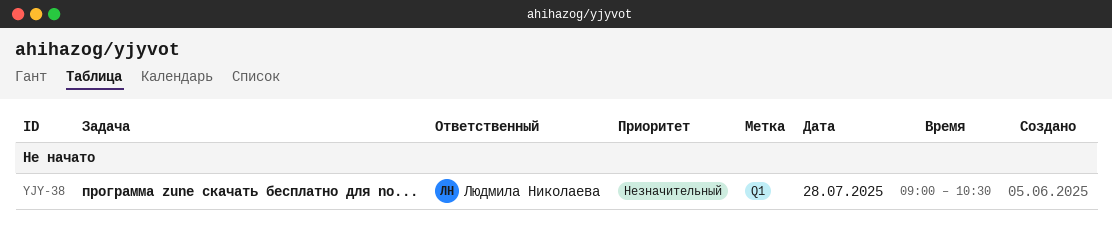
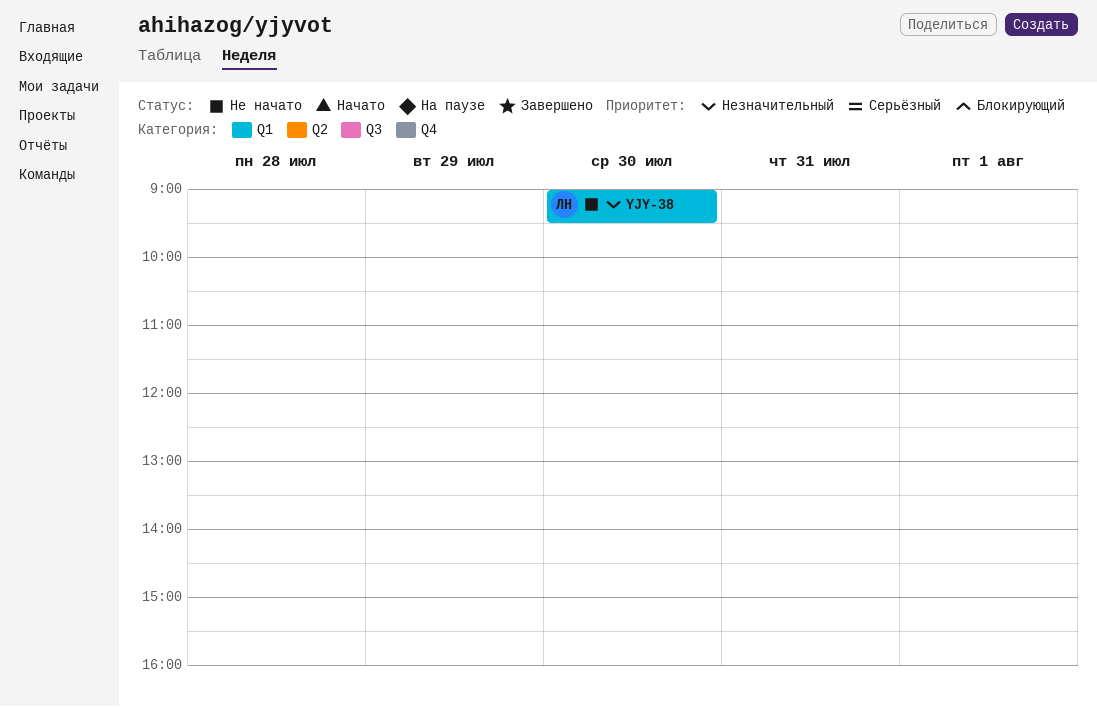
YJY-38, day: Jul 28 -> Jul 30
YJY-38, ends: 10:30 -> 09:30

